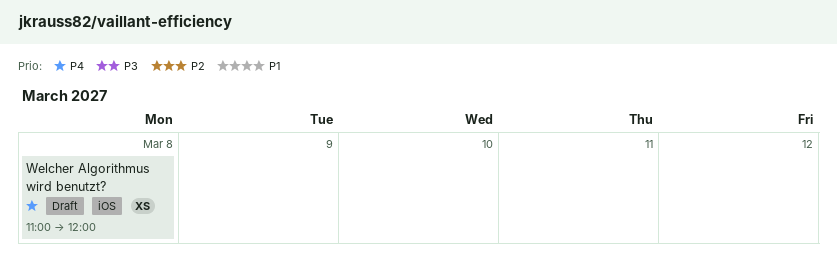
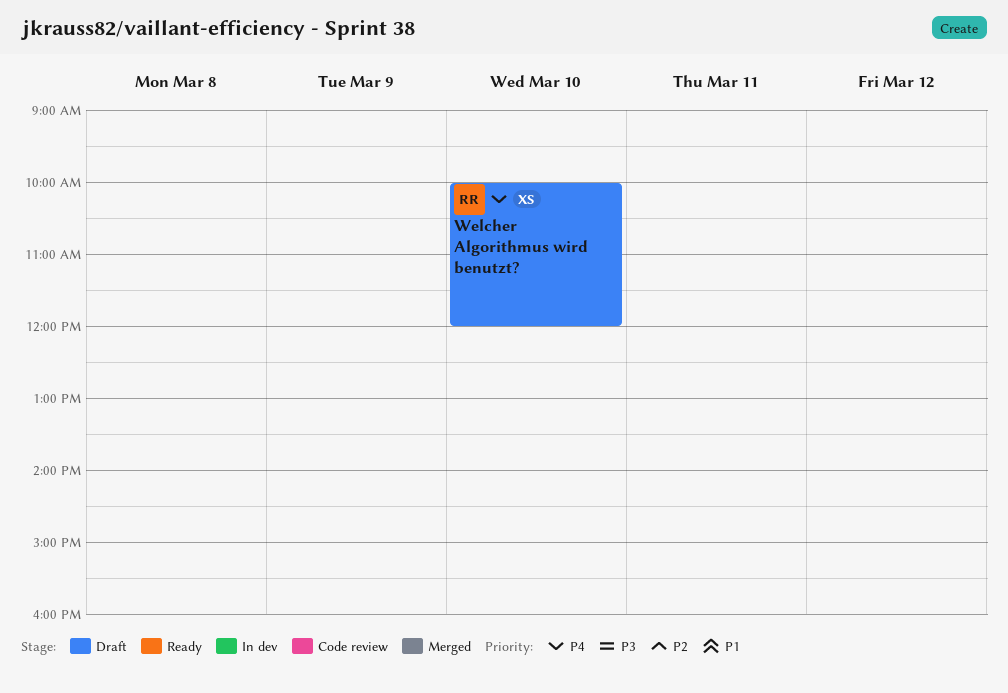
Welcher Algorithmus wird benutzt?, day: Mar 8 -> Mar 10
Welcher Algorithmus wird benutzt?, begins: 11:00 -> 10:00

